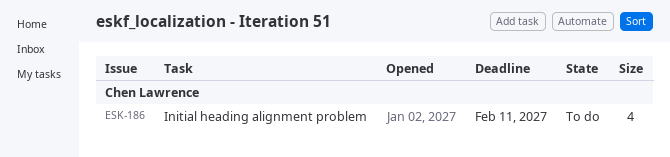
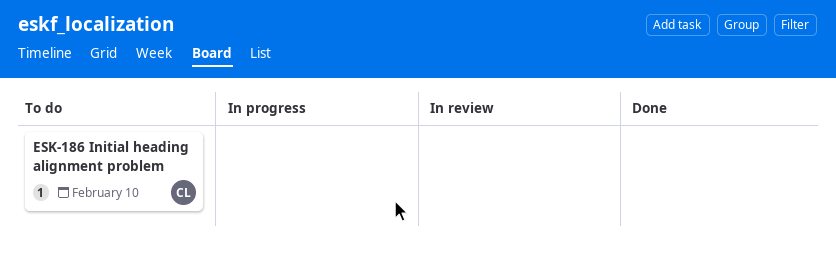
ESK-186, estimate: 4 -> 1
ESK-186, due: Feb 11 -> Feb 10

